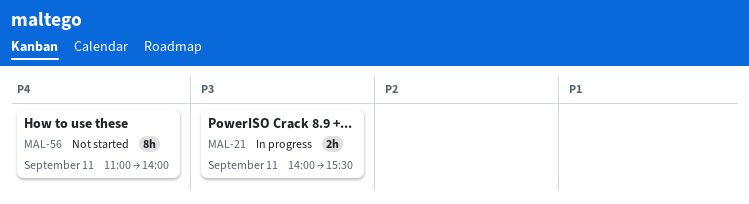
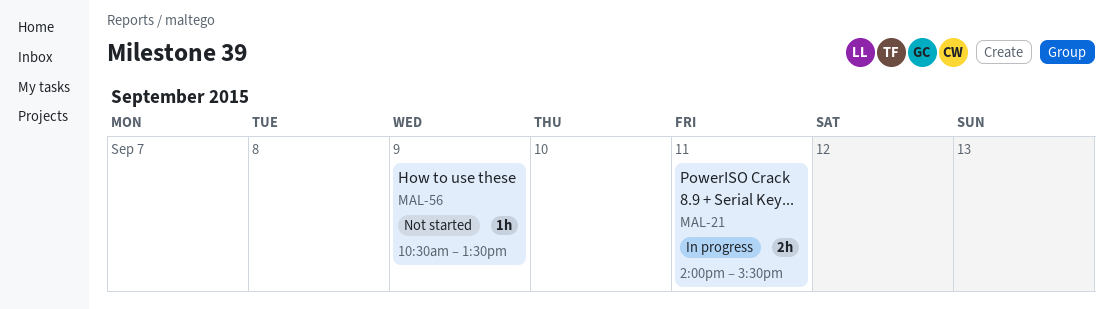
MAL-56, estimate: 8h -> 1h
MAL-56, day: Sep 11 -> Sep 9
MAL-56, begins: 11:00 -> 10:30
MAL-56, ends: 14:00 -> 13:30

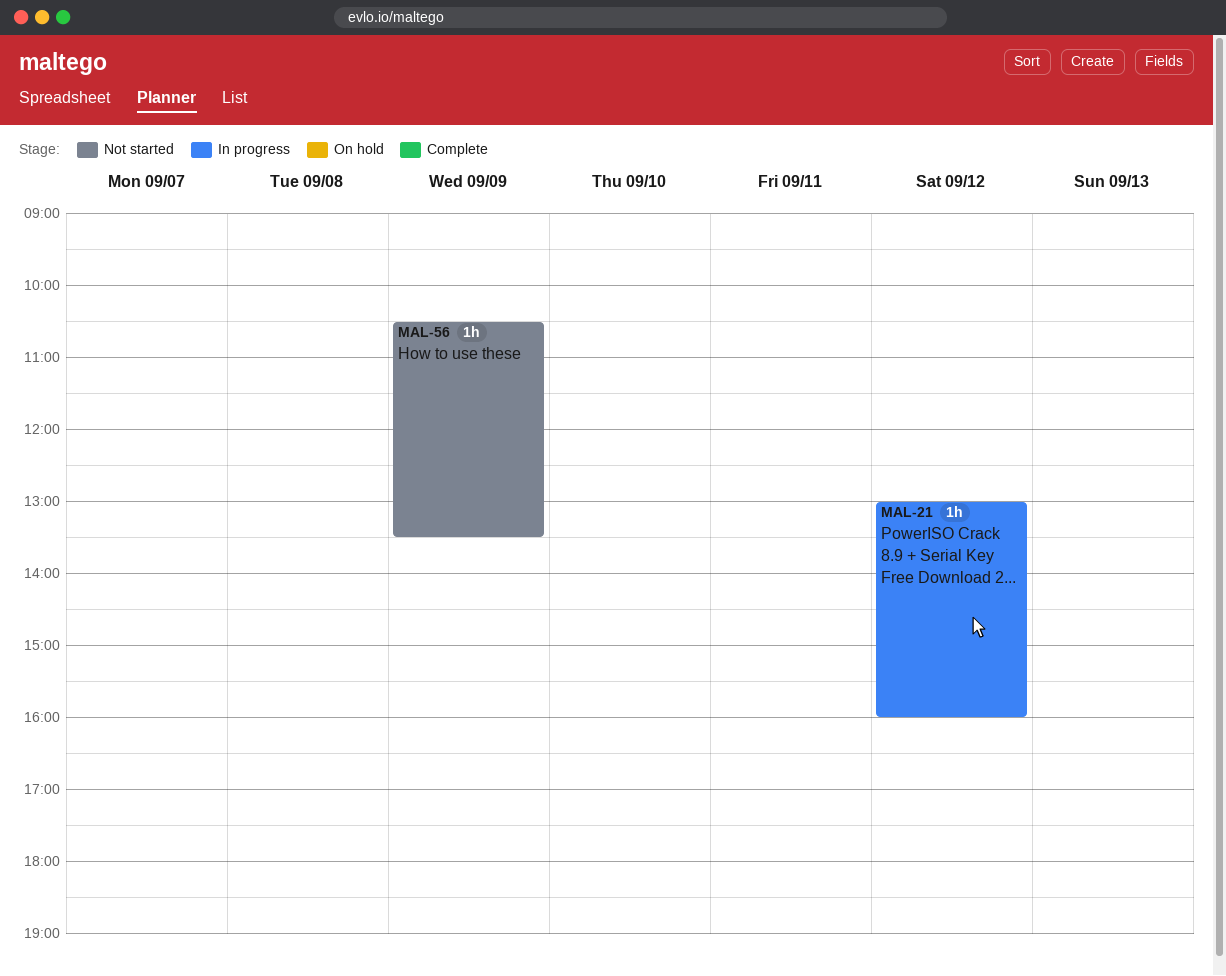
MAL-21, estimate: 2h -> 1h
MAL-21, day: Sep 11 -> Sep 12
MAL-21, begins: 14:00 -> 13:00
MAL-21, ends: 15:30 -> 16:00

